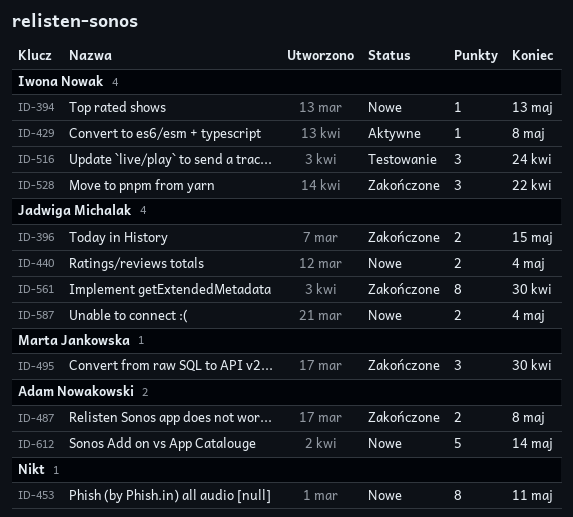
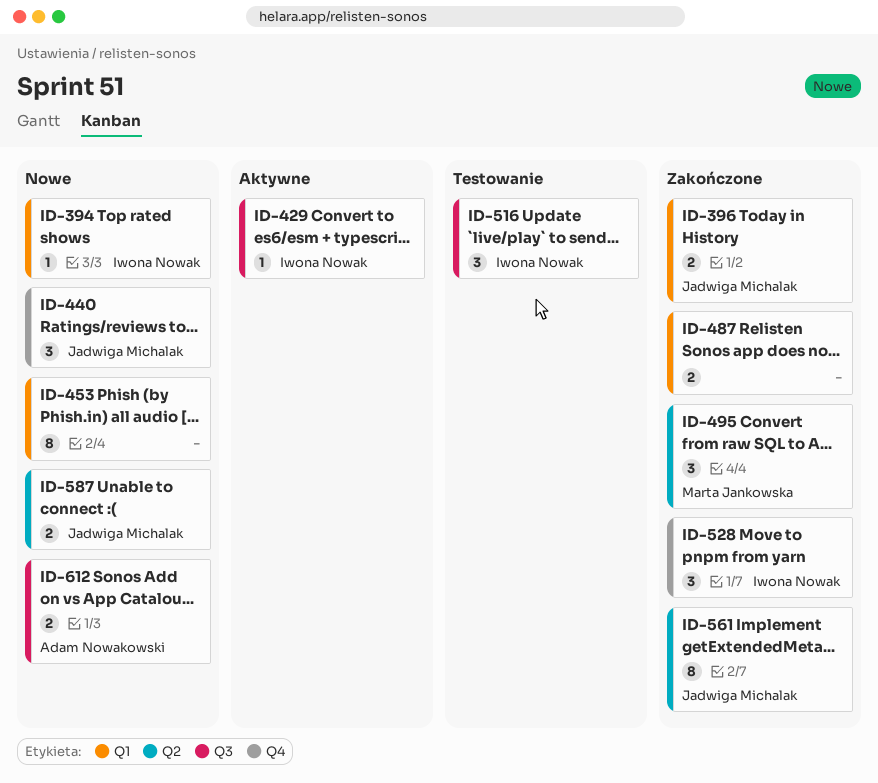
ID-440, estimate: 2 -> 3
ID-487, owner: Adam Nowakowski -> none
ID-612, estimate: 5 -> 2

